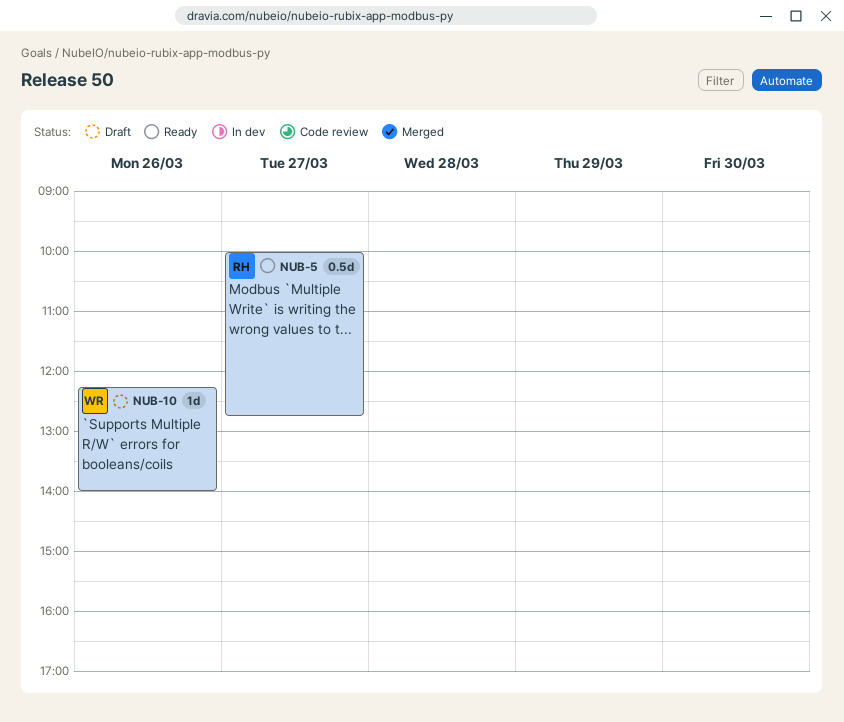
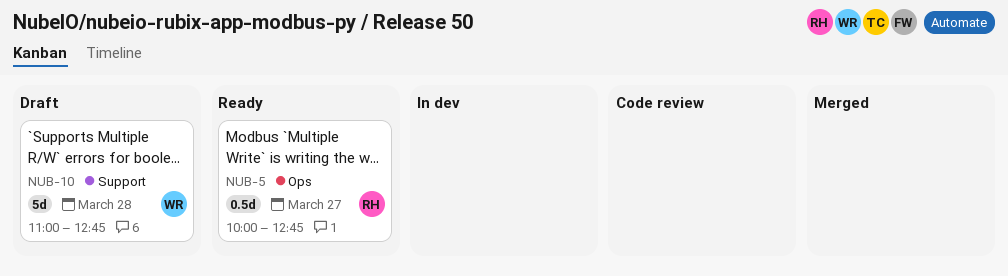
NUB-10, estimate: 1d -> 5d
NUB-10, day: Mar 26 -> Mar 28
NUB-10, begins: 12:15 -> 11:00
NUB-10, ends: 14:00 -> 12:45

